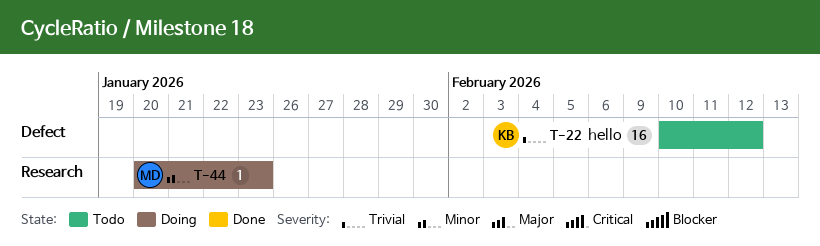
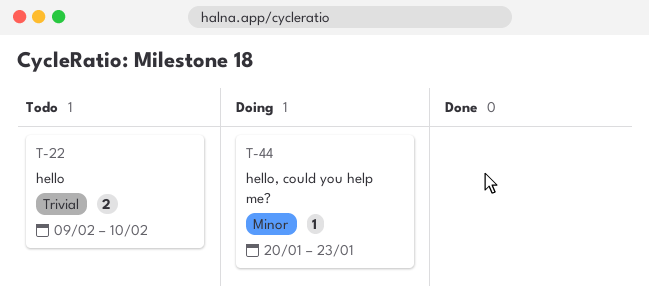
T-22, estimate: 16 -> 2
T-22, start: Feb 10 -> Feb 9
T-22, due: Feb 12 -> Feb 10

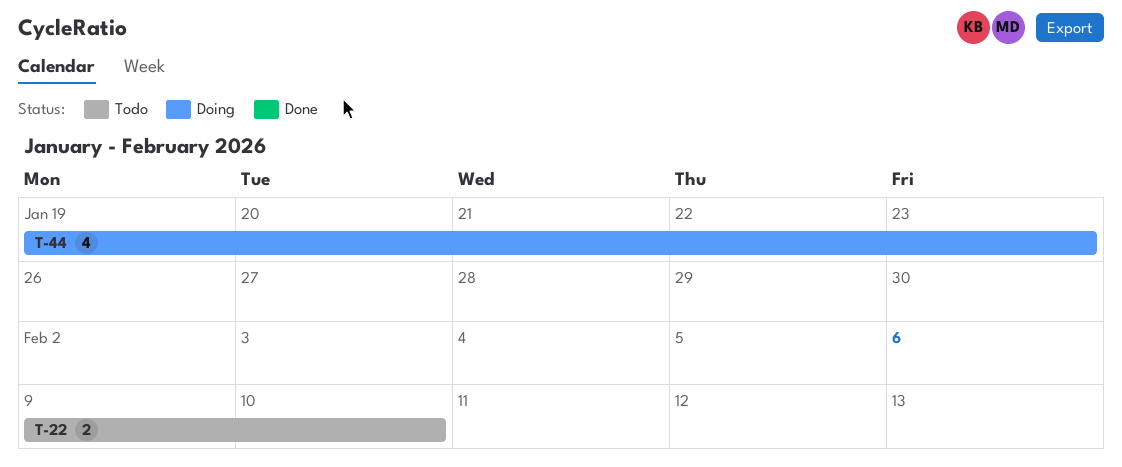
T-44, estimate: 1 -> 4
T-44, start: Jan 20 -> Jan 19

